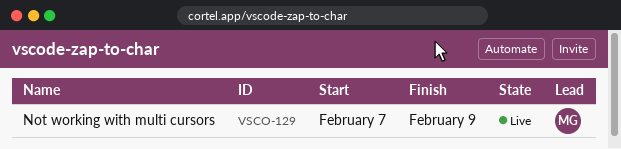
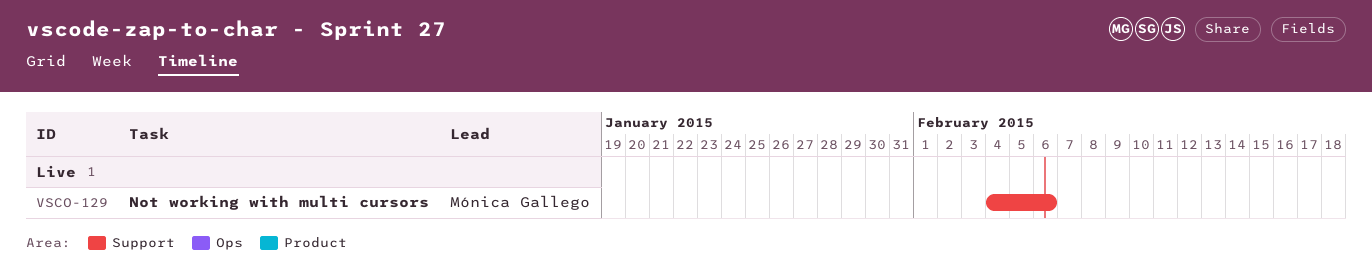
VSCO-129, start: Feb 7 -> Feb 4
VSCO-129, due: Feb 9 -> Feb 6

